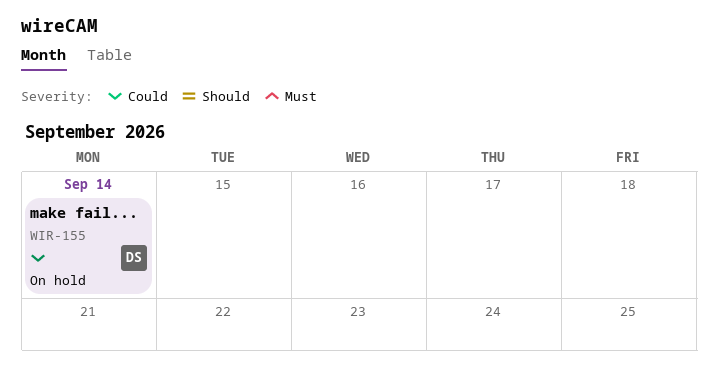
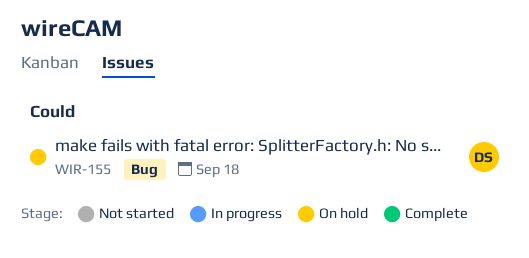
WIR-155, due: Sep 14 -> Sep 18

